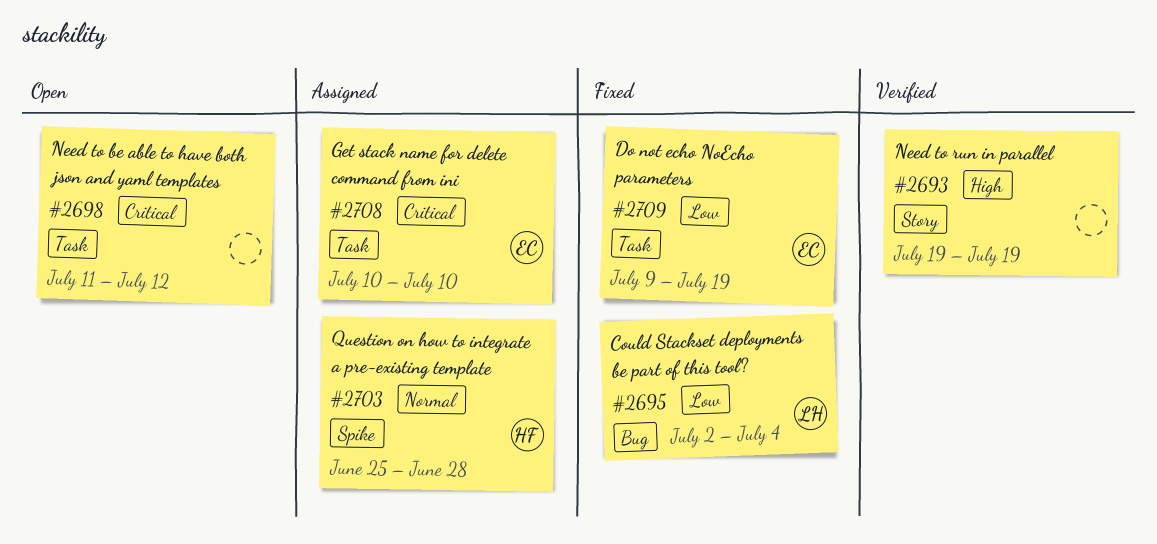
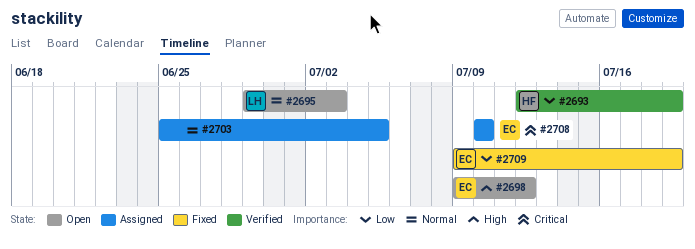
#2693, owner: none -> HF
#2693, priority: High -> Low
#2693, start: Jul 19 -> Jul 12
#2695, status: Fixed -> Open
#2695, priority: Low -> Normal
#2695, start: Jul 2 -> Jun 29
#2695, due: Jul 4 -> Jul 3
#2698, owner: none -> EC
#2698, priority: Critical -> High
#2698, start: Jul 11 -> Jul 9
#2703, owner: HF -> none
#2703, due: Jun 28 -> Jul 5

